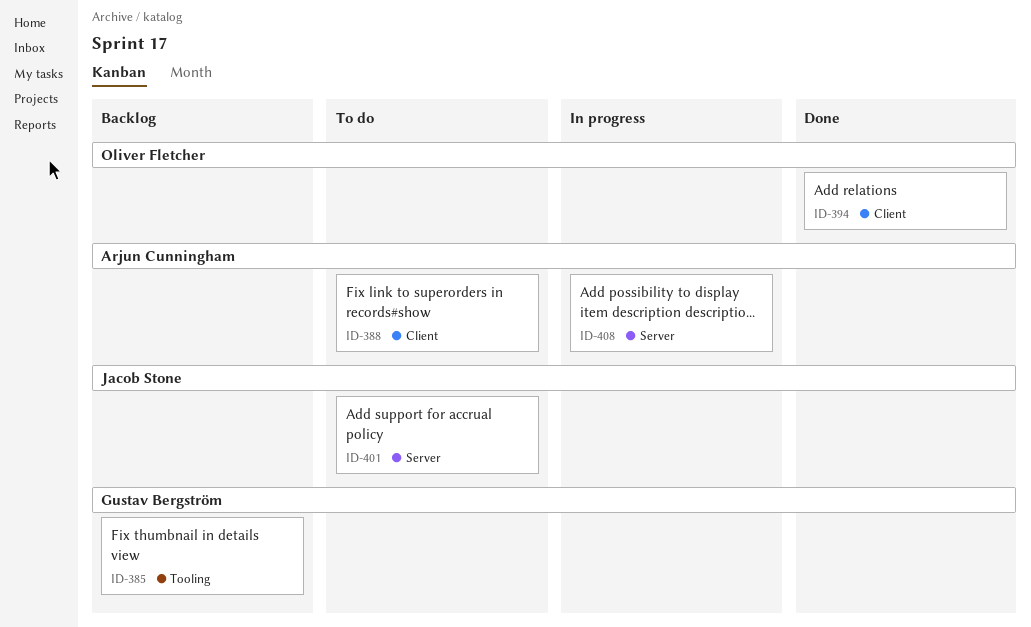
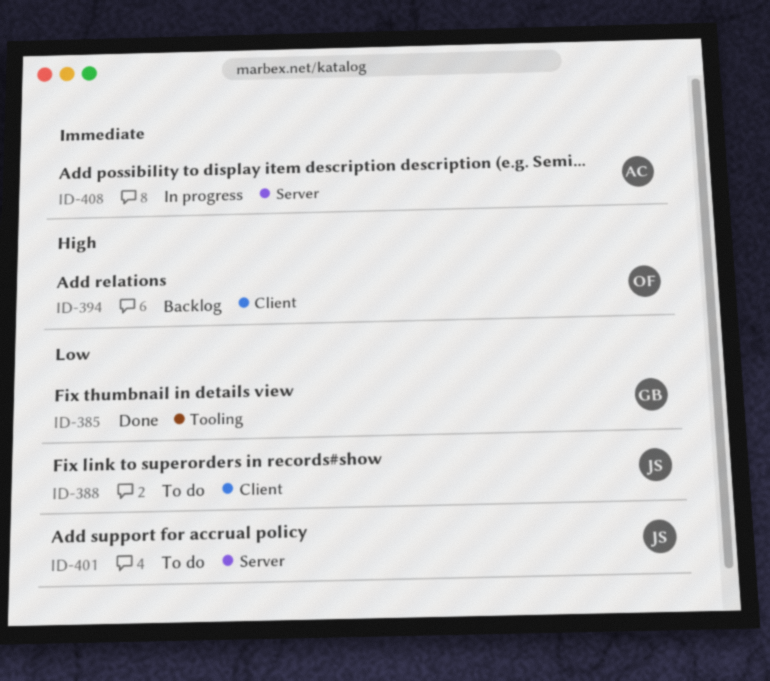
ID-385, status: Backlog -> Done
ID-388, owner: Arjun Cunningham -> Jacob Stone
ID-394, status: Done -> Backlog

